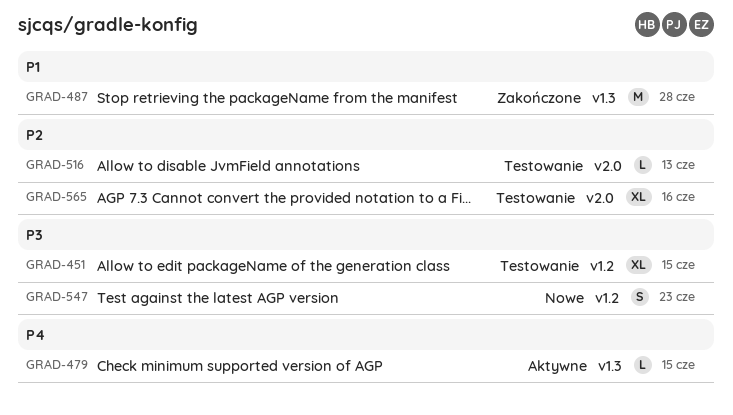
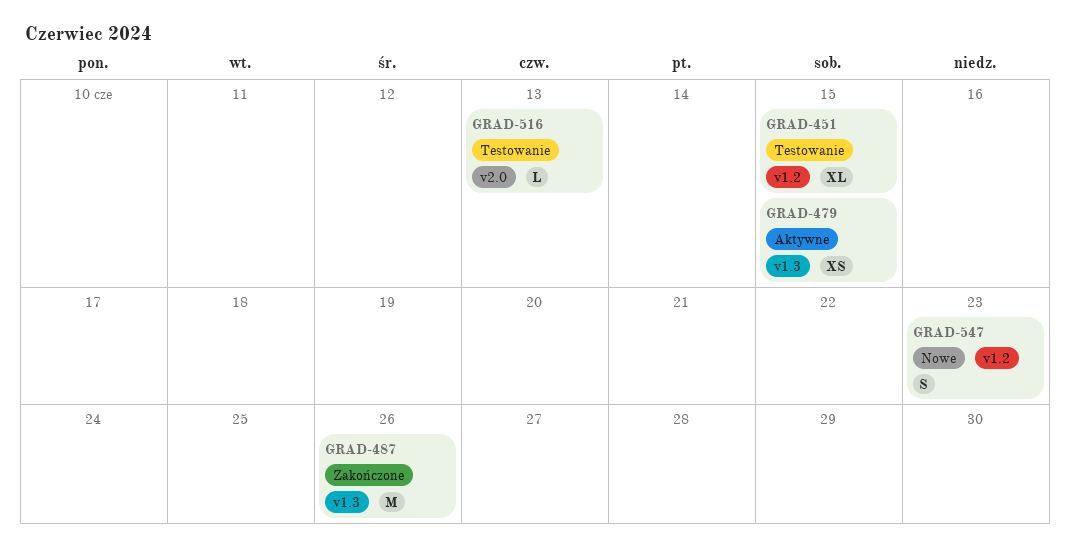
GRAD-479, estimate: L -> XS
GRAD-487, due: Jun 28 -> Jun 26
GRAD-565: present -> none

